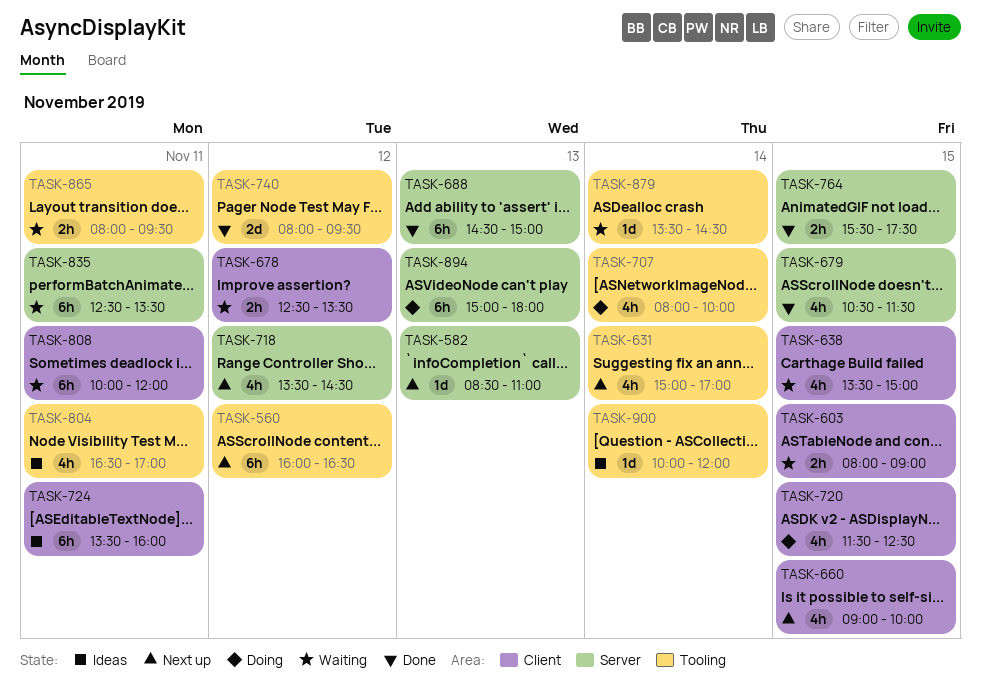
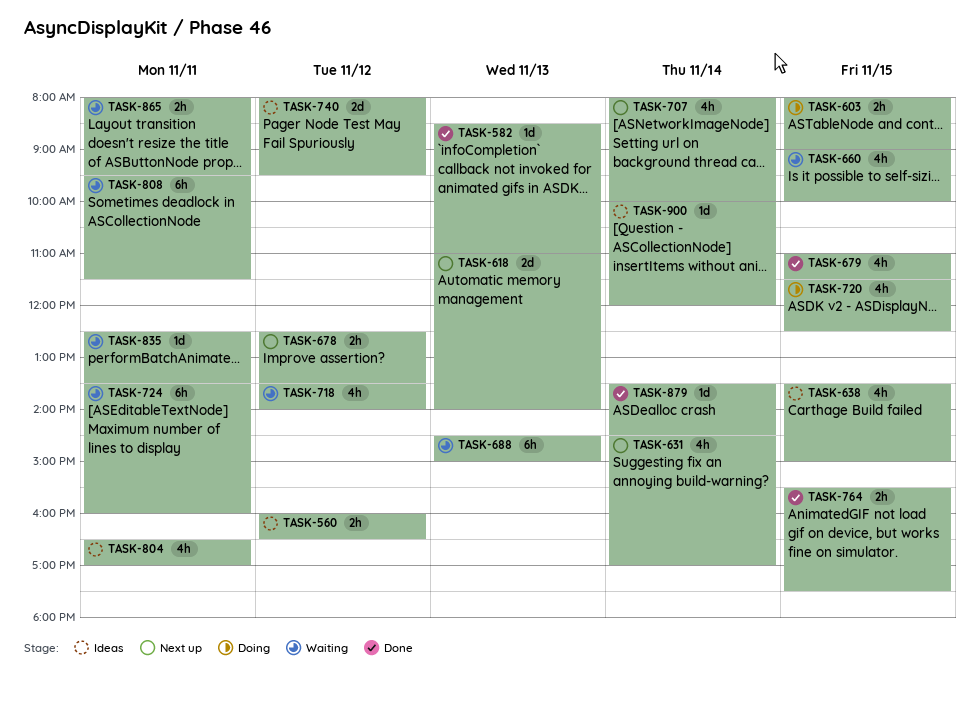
TASK-560, status: Next up -> Ideas
TASK-560, estimate: 6h -> 2h
TASK-582, status: Next up -> Done
TASK-603, status: Waiting -> Doing
TASK-618: none -> present
TASK-631, begins: 15:00 -> 14:30
TASK-638, status: Waiting -> Ideas
TASK-660, status: Next up -> Waiting
TASK-678, status: Waiting -> Next up
TASK-679, begins: 10:30 -> 11:00
TASK-688, status: Done -> Waiting
TASK-707, status: Doing -> Next up
TASK-718, status: Next up -> Waiting
TASK-718, ends: 14:30 -> 14:00
TASK-724, status: Ideas -> Waiting
TASK-740, status: Done -> Ideas
TASK-808, begins: 10:00 -> 09:30
TASK-808, ends: 12:00 -> 11:30
TASK-835, estimate: 6h -> 1d
TASK-879, status: Waiting -> Done
TASK-894: present -> none

